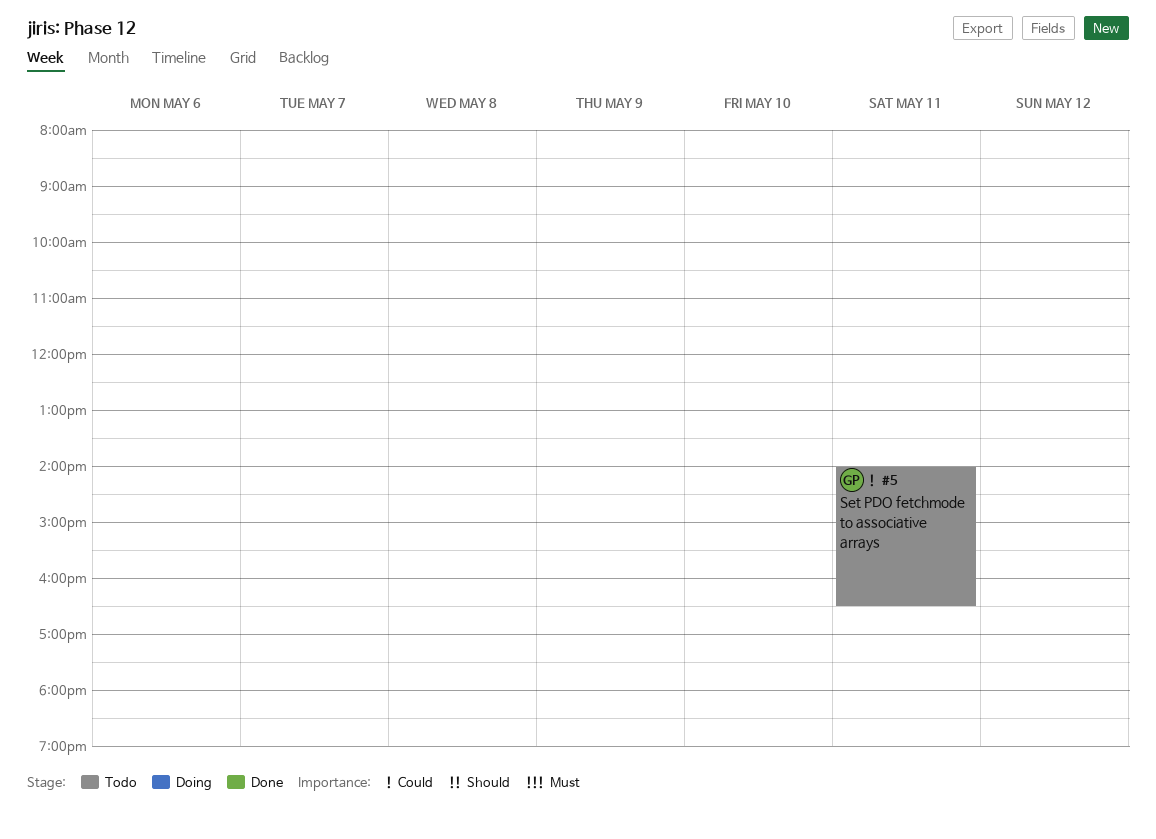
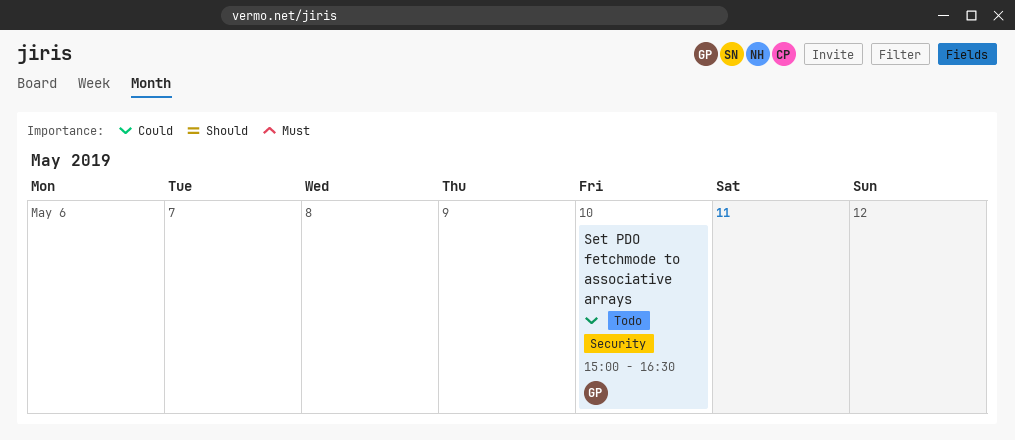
Set PDO fetchmode to associative arrays, day: May 11 -> May 10
Set PDO fetchmode to associative arrays, begins: 14:00 -> 15:00

